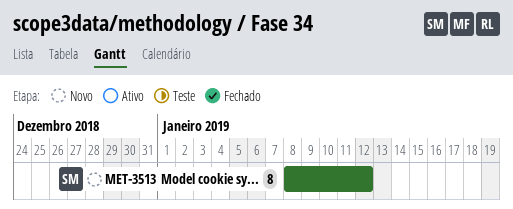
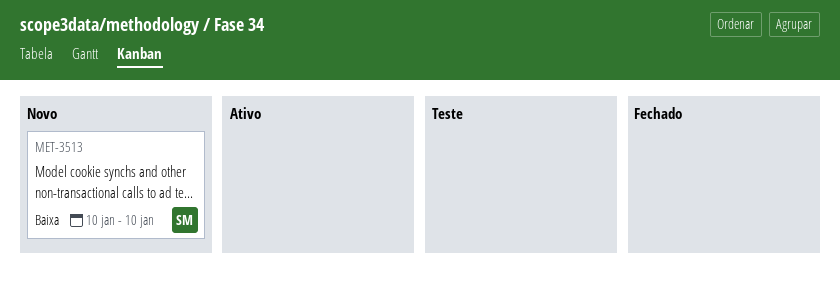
MET-3513, start: Jan 8 -> Jan 10
MET-3513, due: Jan 12 -> Jan 10

